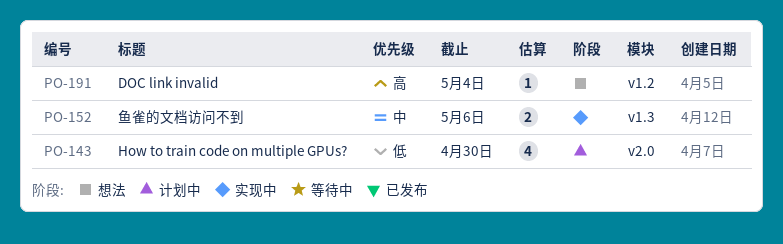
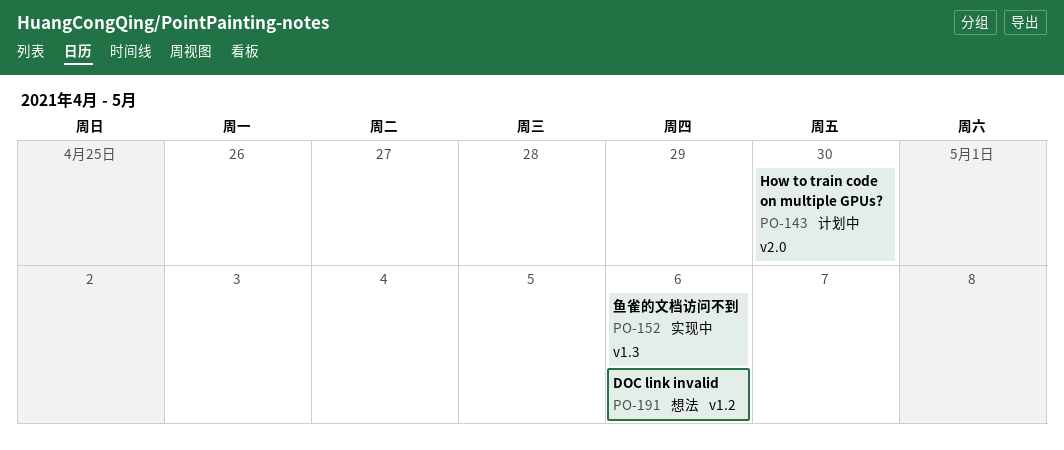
PO-191, due: May 4 -> May 6

